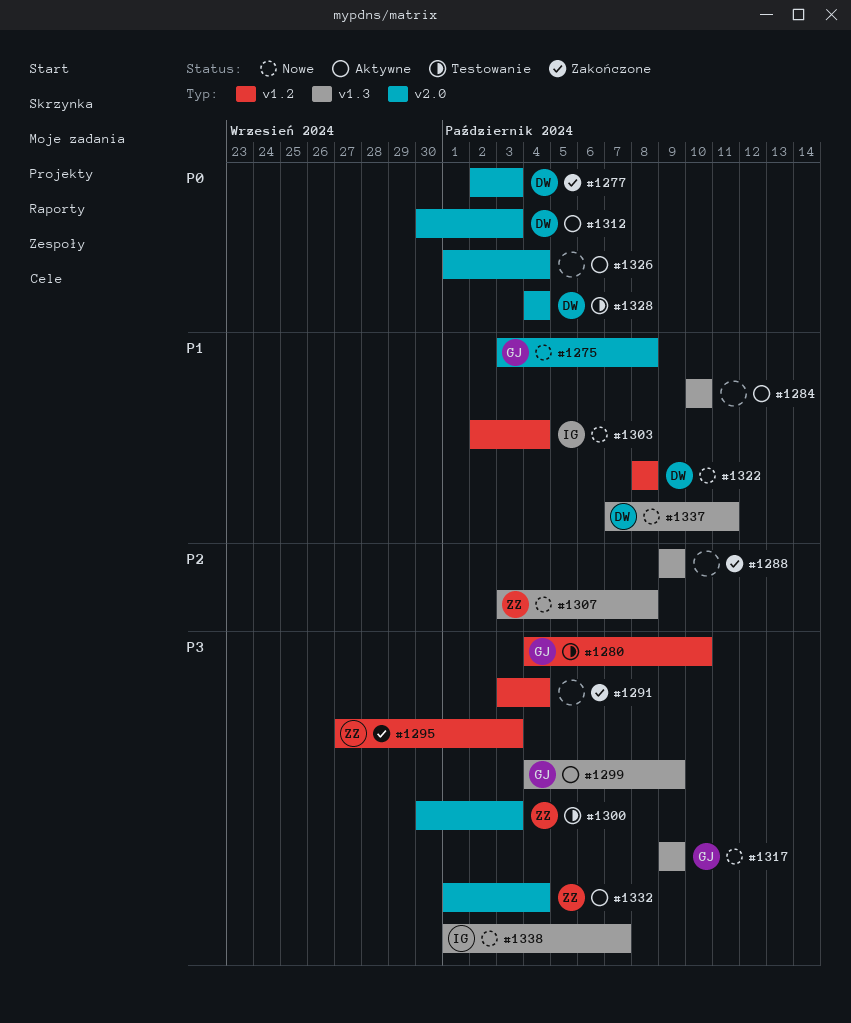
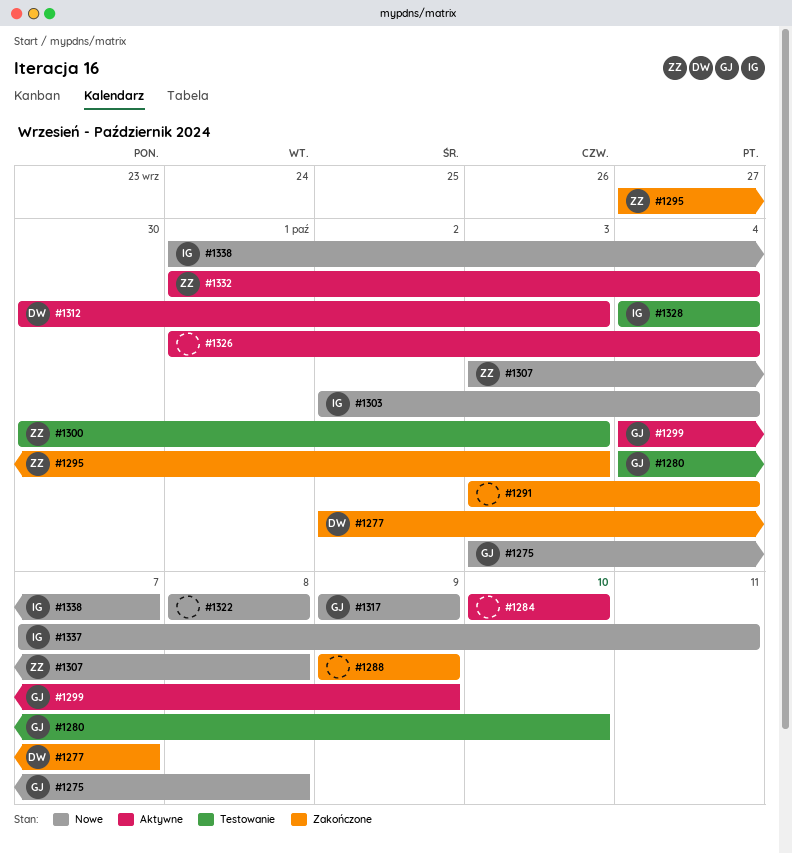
#1277, due: Oct 3 -> Oct 7
#1322, owner: DW -> none
#1328, owner: DW -> IG
#1337, owner: DW -> IG

